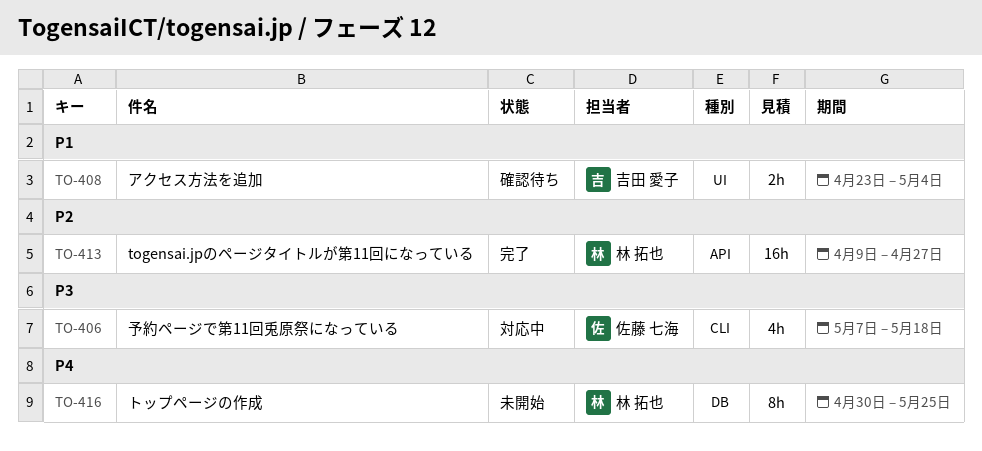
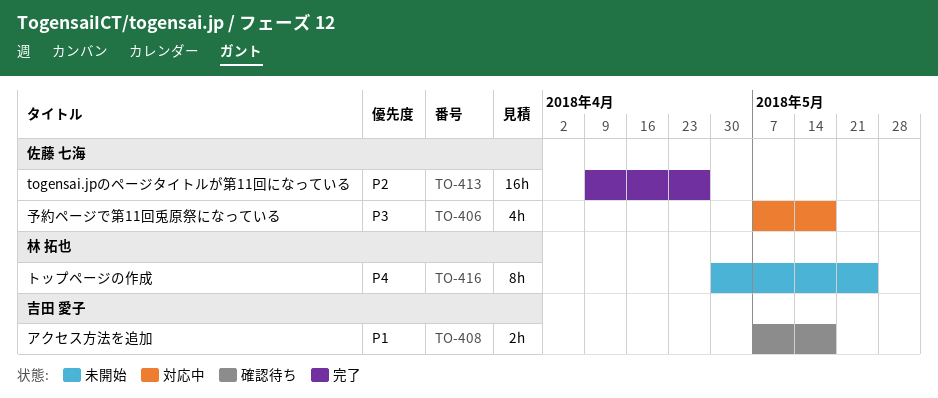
TO-408, start: Apr 23 -> May 7
TO-408, due: May 4 -> May 18
TO-413, owner: 林 拓也 -> 佐藤 七海

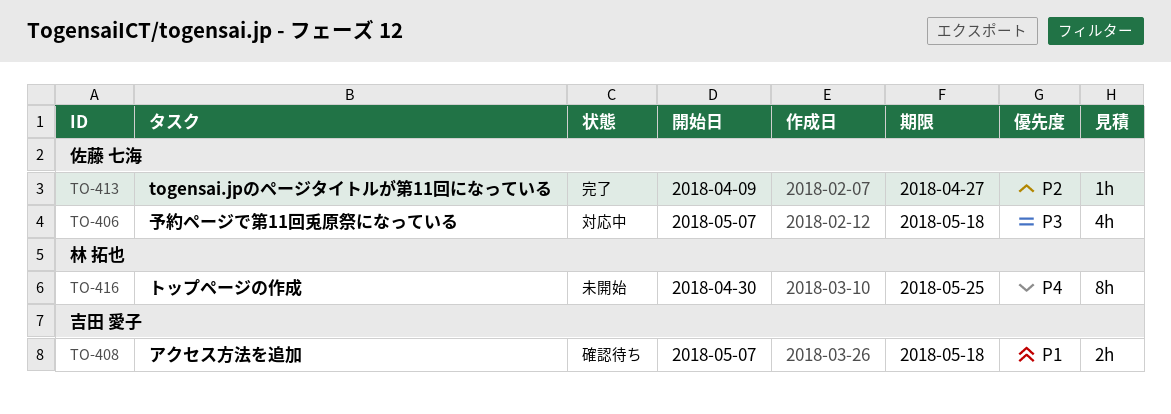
TO-413, estimate: 16h -> 1h

